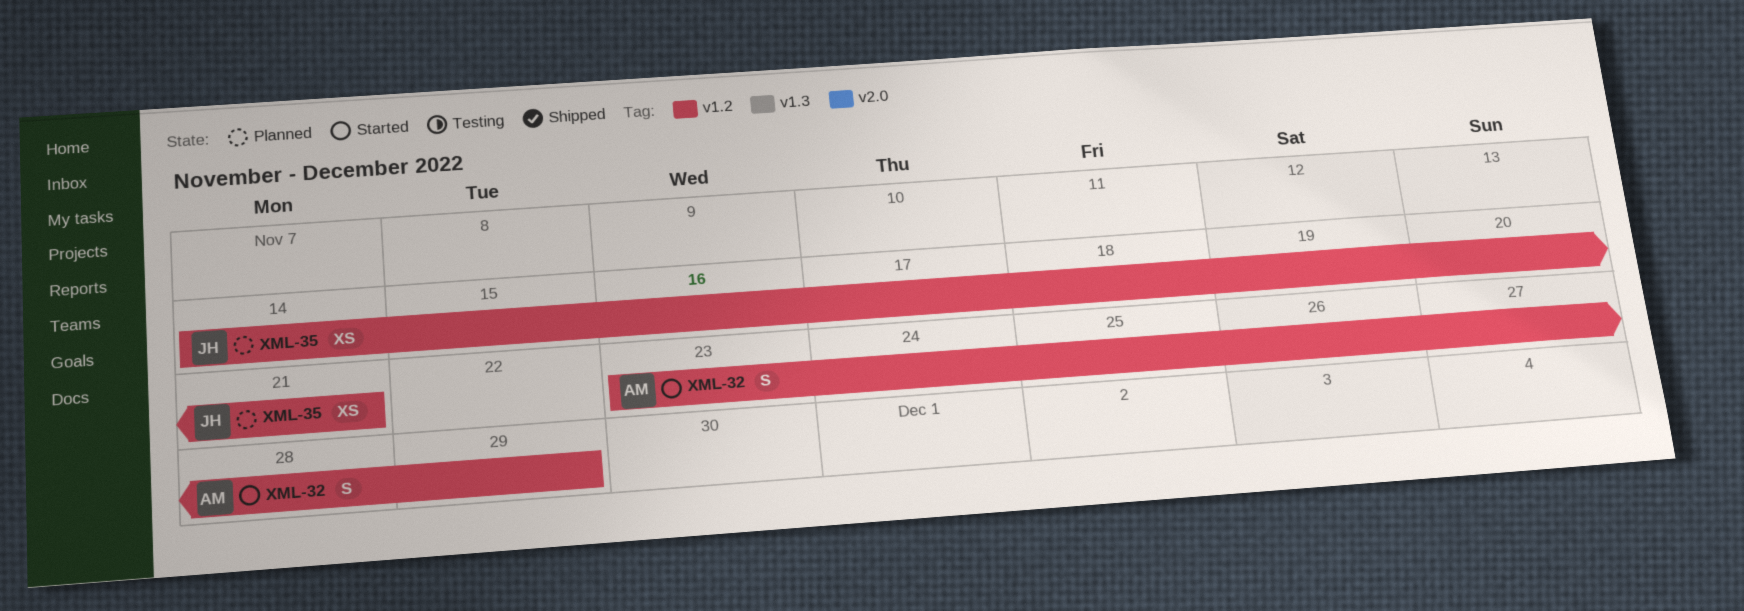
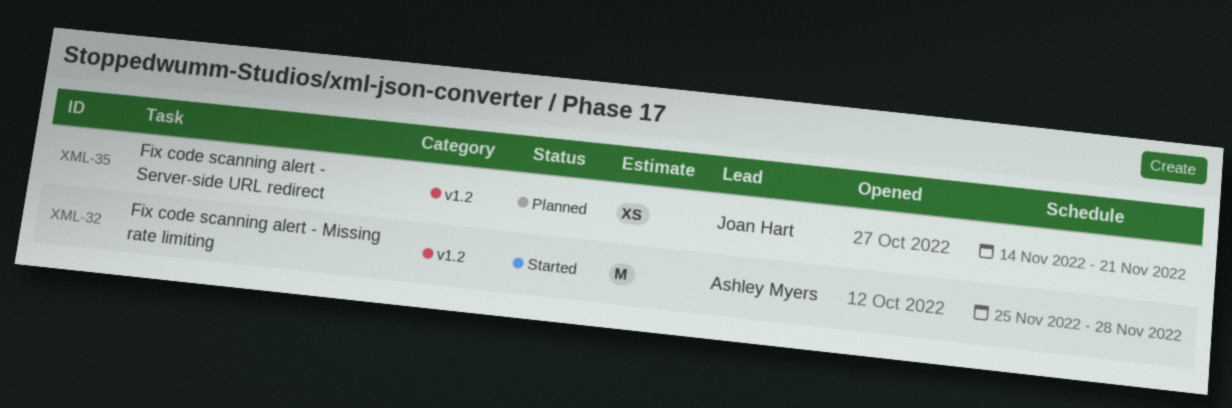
XML-32, estimate: S -> M
XML-32, start: Nov 23 -> Nov 25
XML-32, due: Nov 29 -> Nov 28

